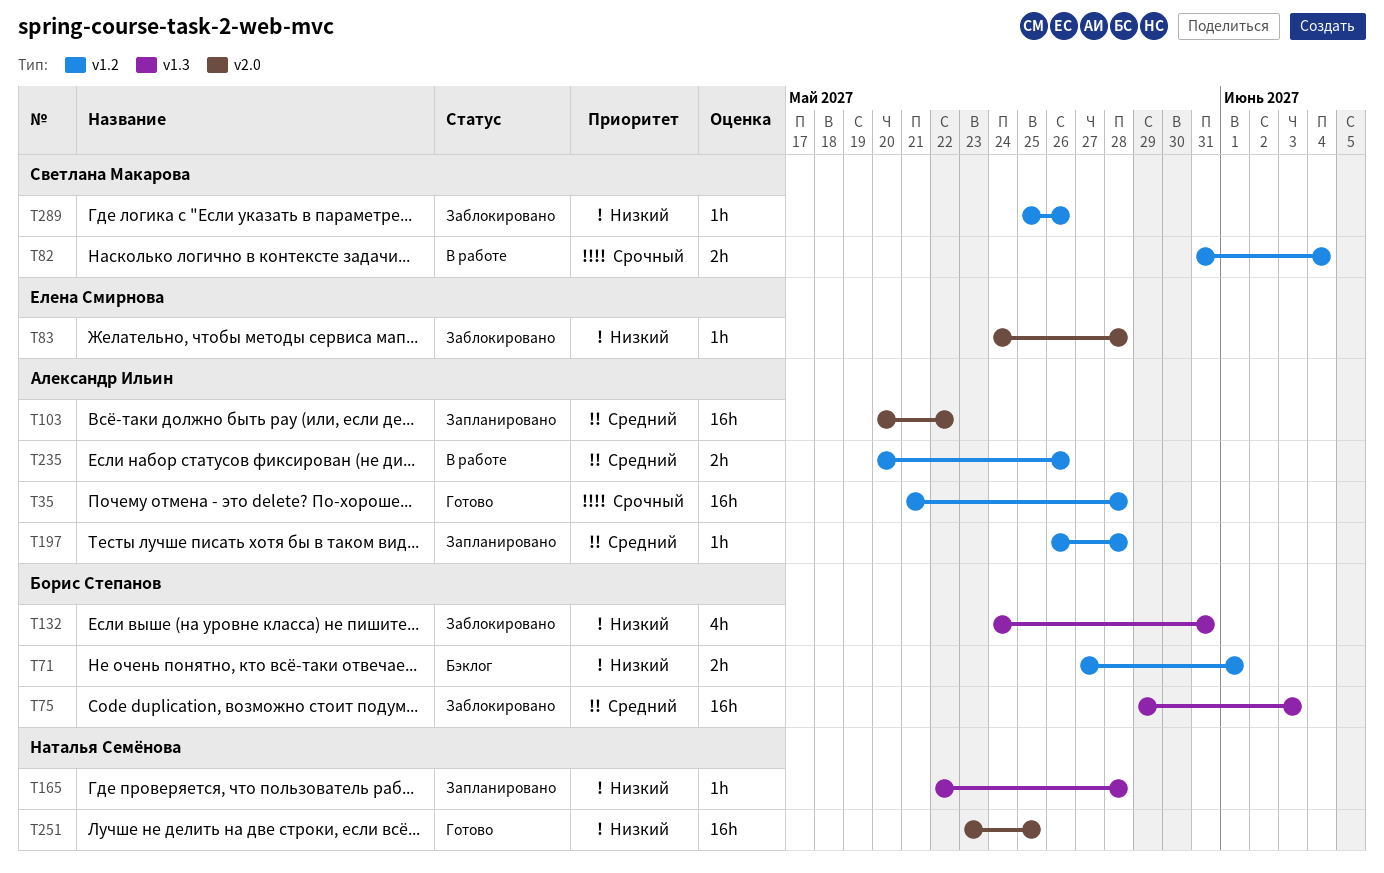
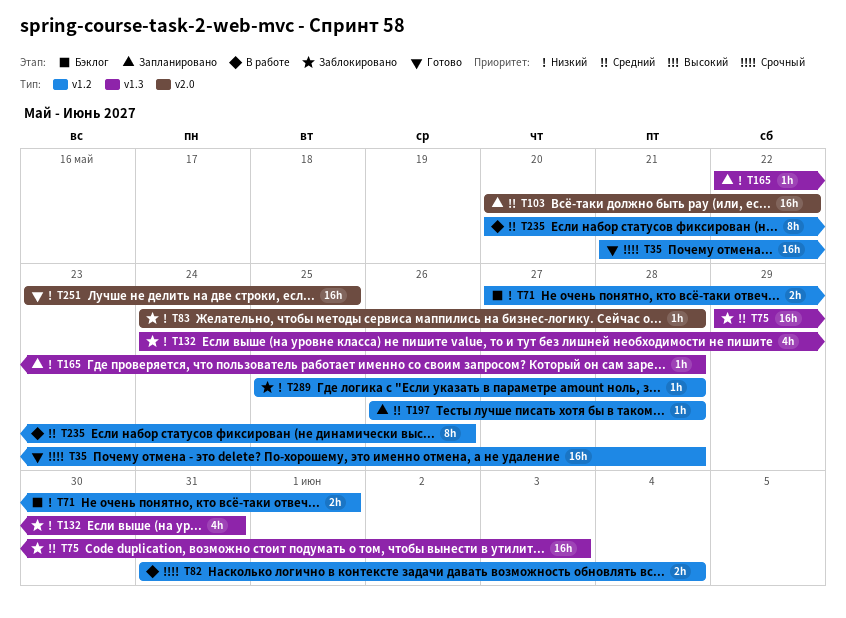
T235, estimate: 2h -> 8h
T289, due: May 26 -> May 28

